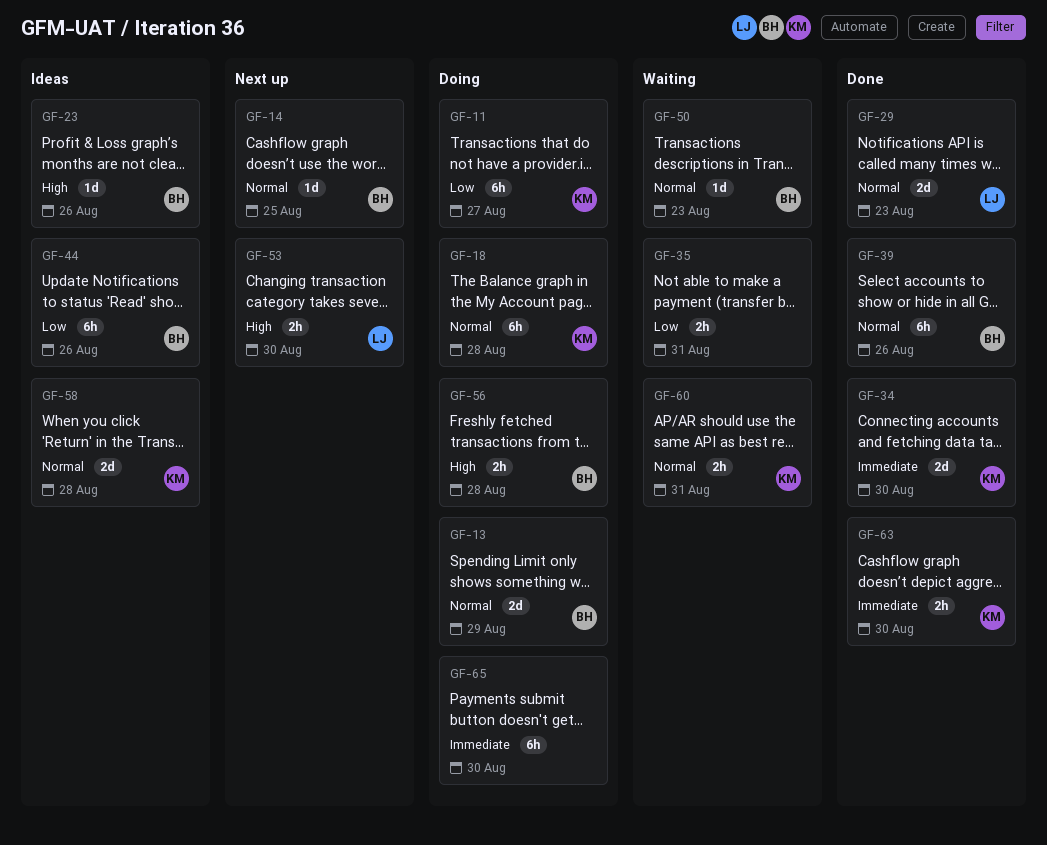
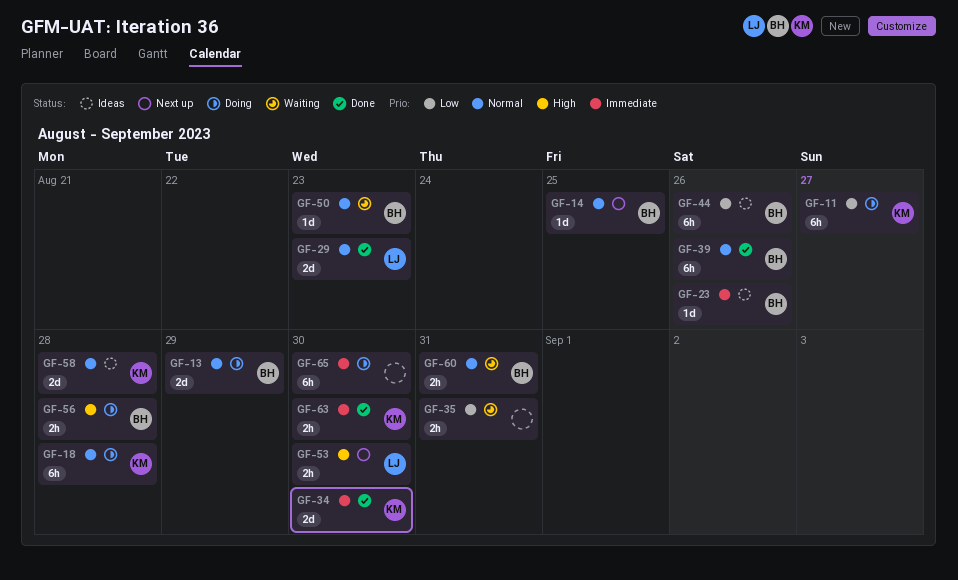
GF-23, priority: High -> Immediate
GF-60, owner: KM -> BH

